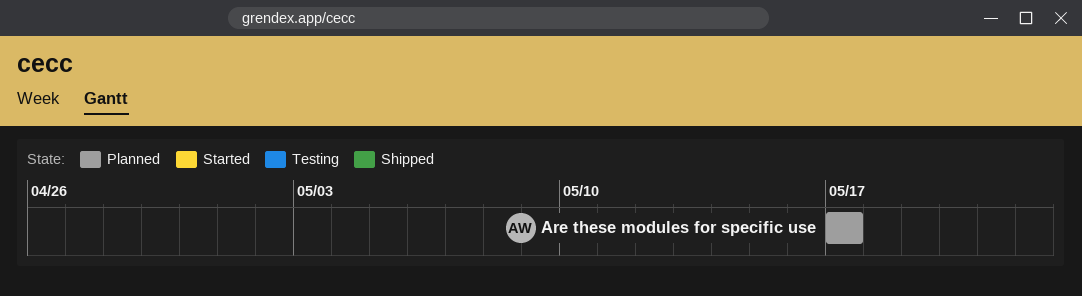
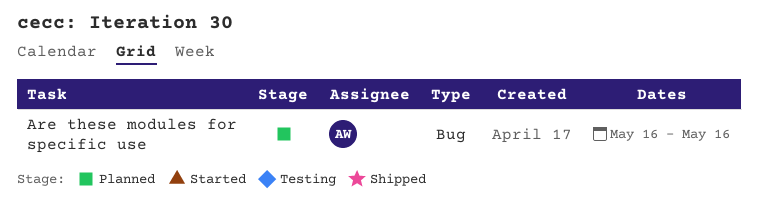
Are these modules for specific use, start: May 17 -> May 16
Are these modules for specific use, due: May 17 -> May 16

